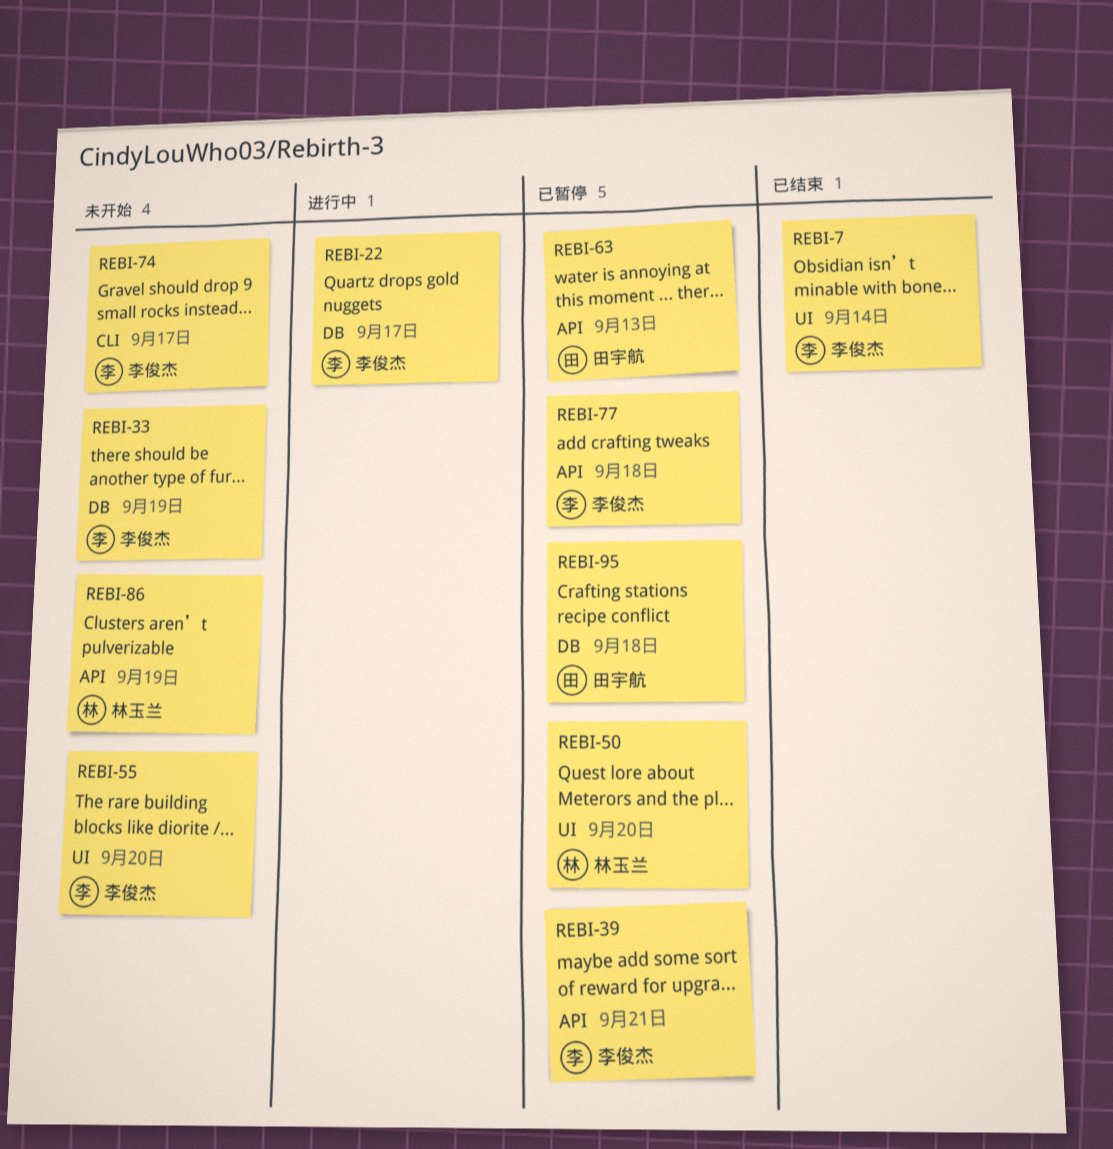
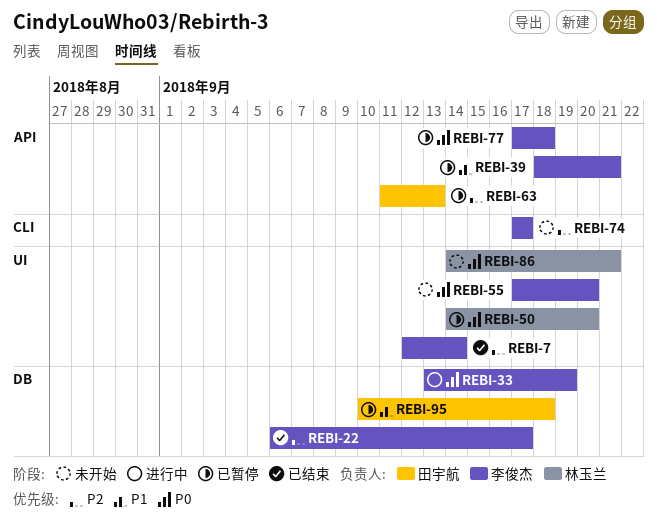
REBI-22, status: 进行中 -> 已结束
REBI-33, status: 未开始 -> 进行中
REBI-86, label: API -> UI
REBI-86, due: Sep 19 -> Sep 21

